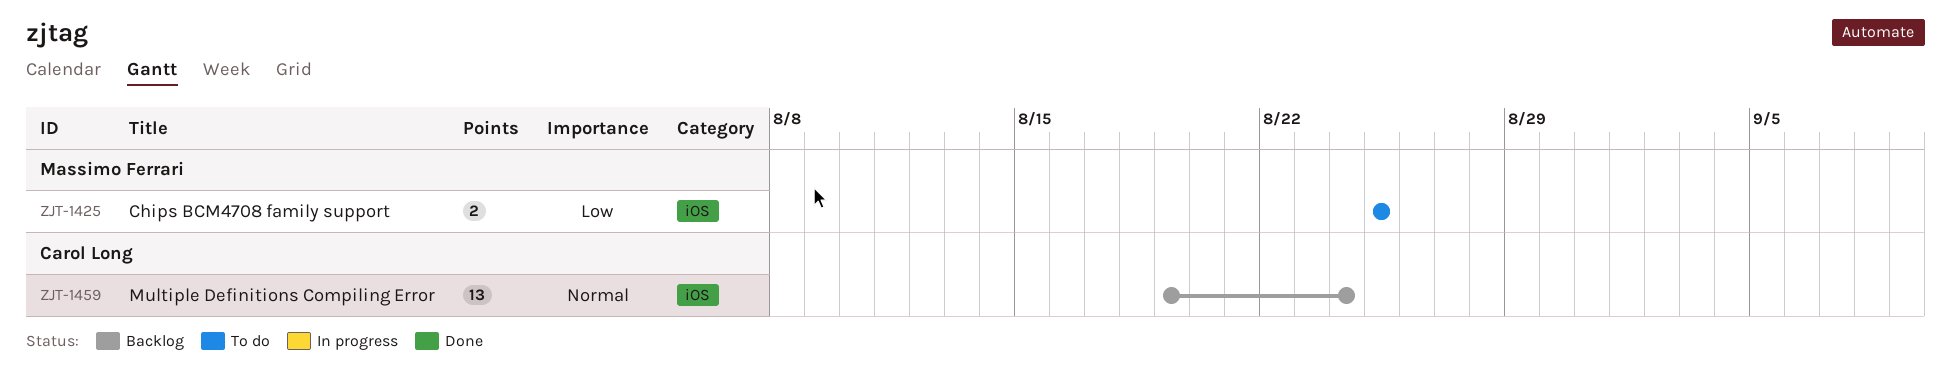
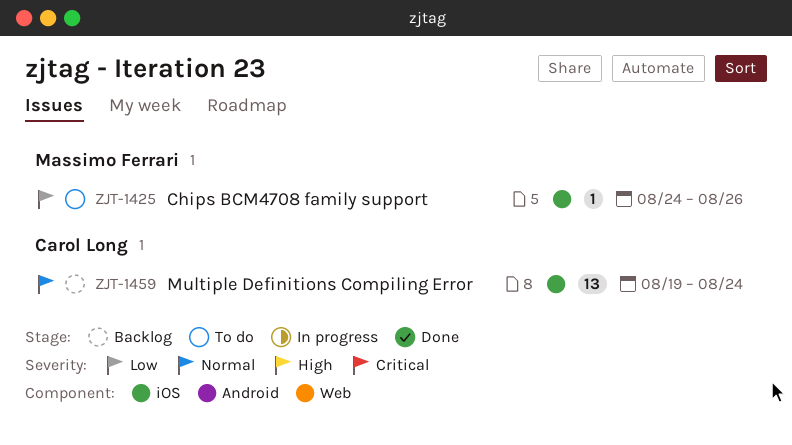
ZJT-1425, estimate: 2 -> 1
ZJT-1425, start: Aug 25 -> Aug 24
ZJT-1425, due: Aug 25 -> Aug 26

